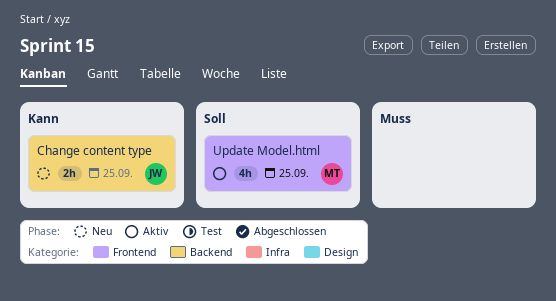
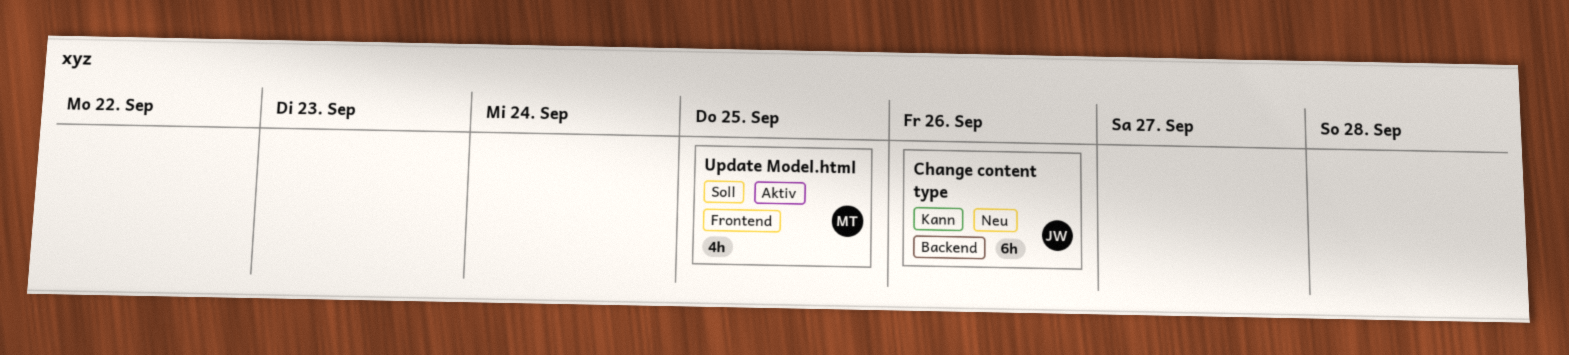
Change content type, estimate: 2h -> 6h
Change content type, due: Sep 25 -> Sep 26

